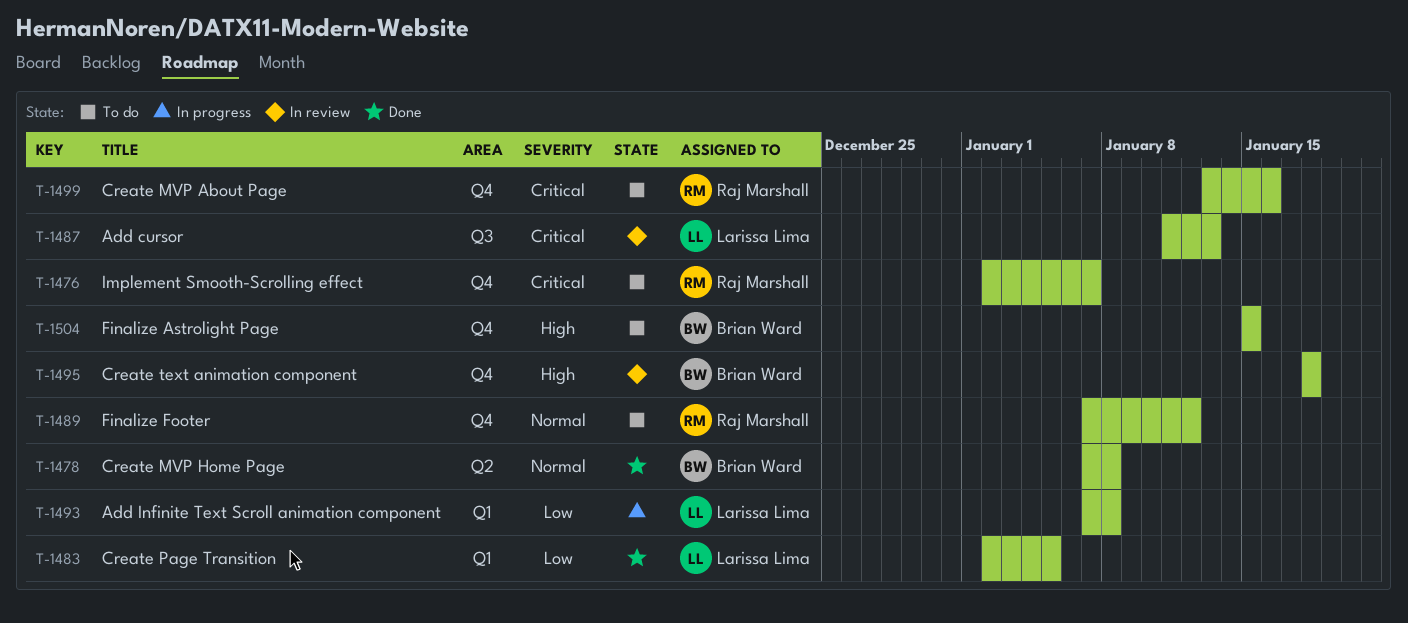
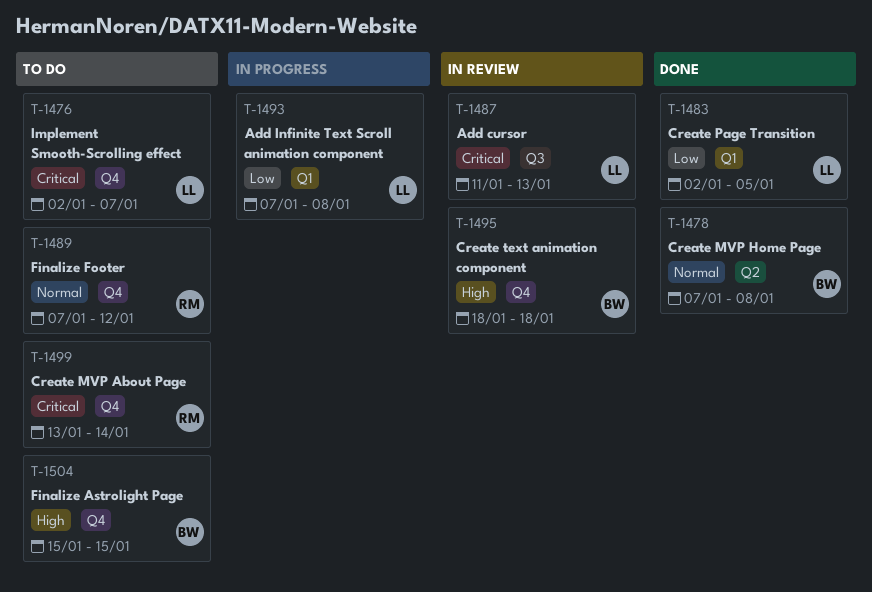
T-1476, owner: Raj Marshall -> Larissa Lima
T-1499, due: Jan 16 -> Jan 14

